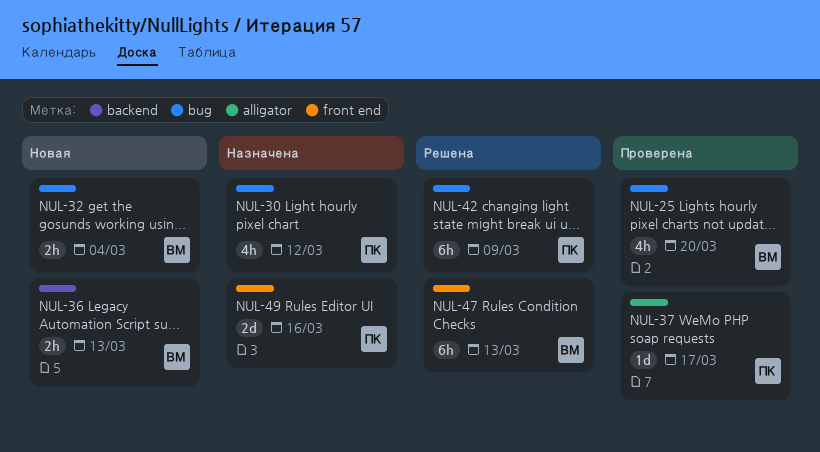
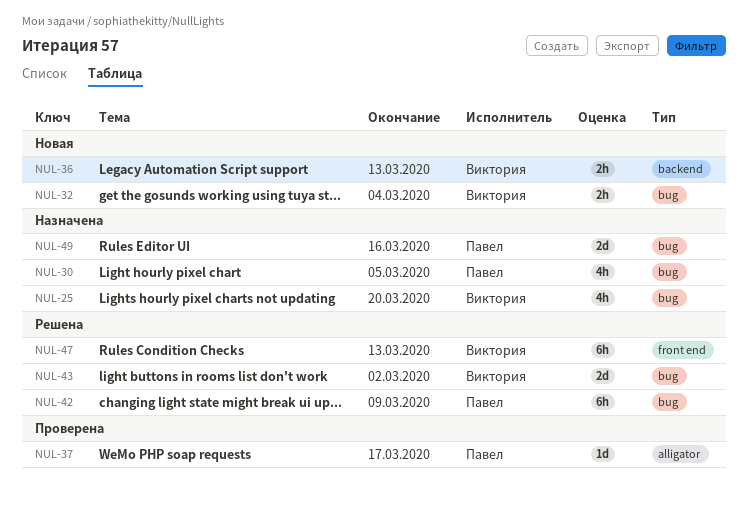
NUL-25, status: Проверена -> Назначена
NUL-30, due: Mar 12 -> Mar 5
NUL-43: none -> present
NUL-49, label: front end -> bug

